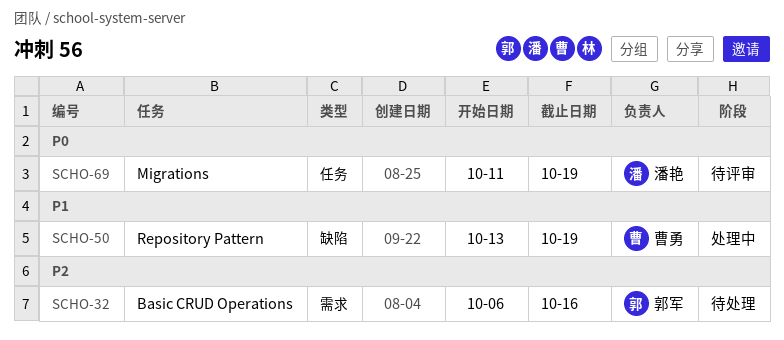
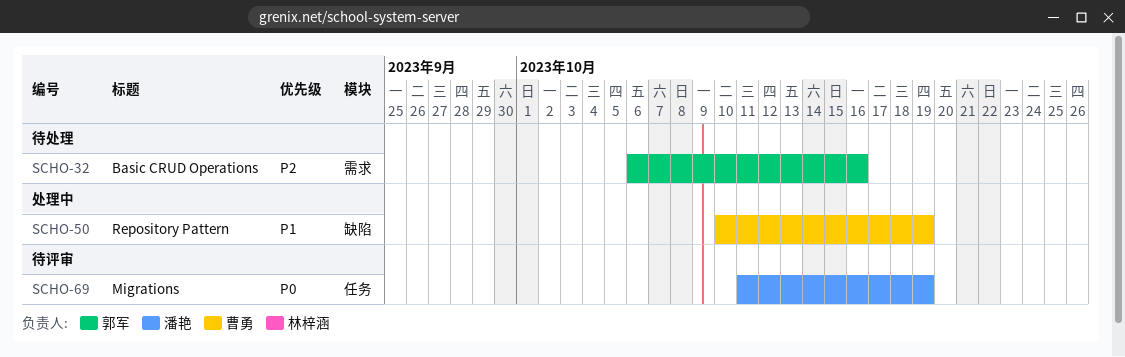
SCHO-50, start: Oct 13 -> Oct 10

